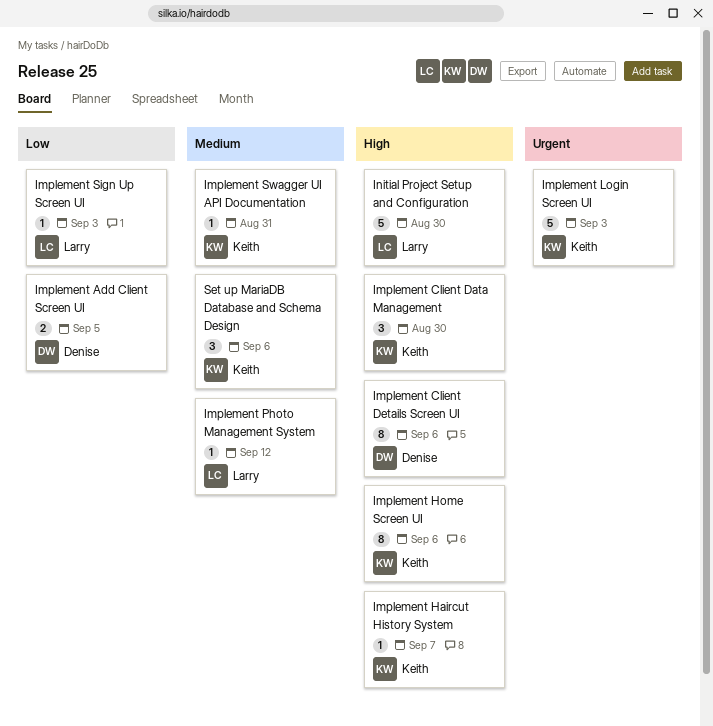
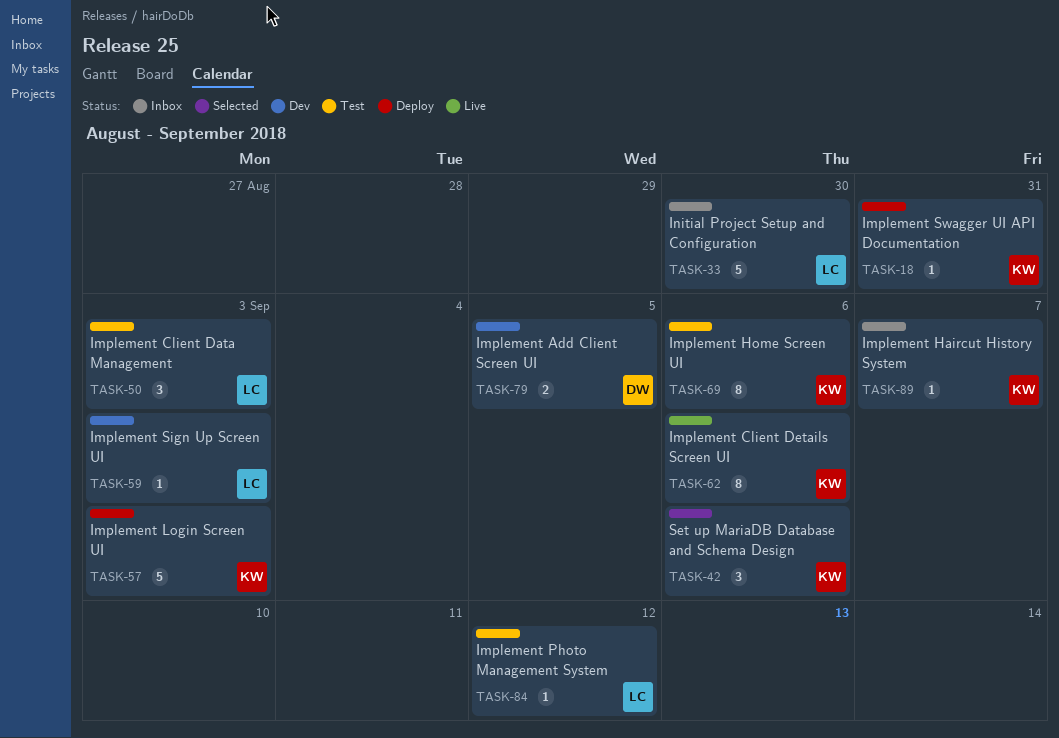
Implement Client Data Management, owner: Keith -> Larry
Implement Client Data Management, due: Aug 30 -> Sep 3
Implement Client Details Screen UI, owner: Denise -> Keith

